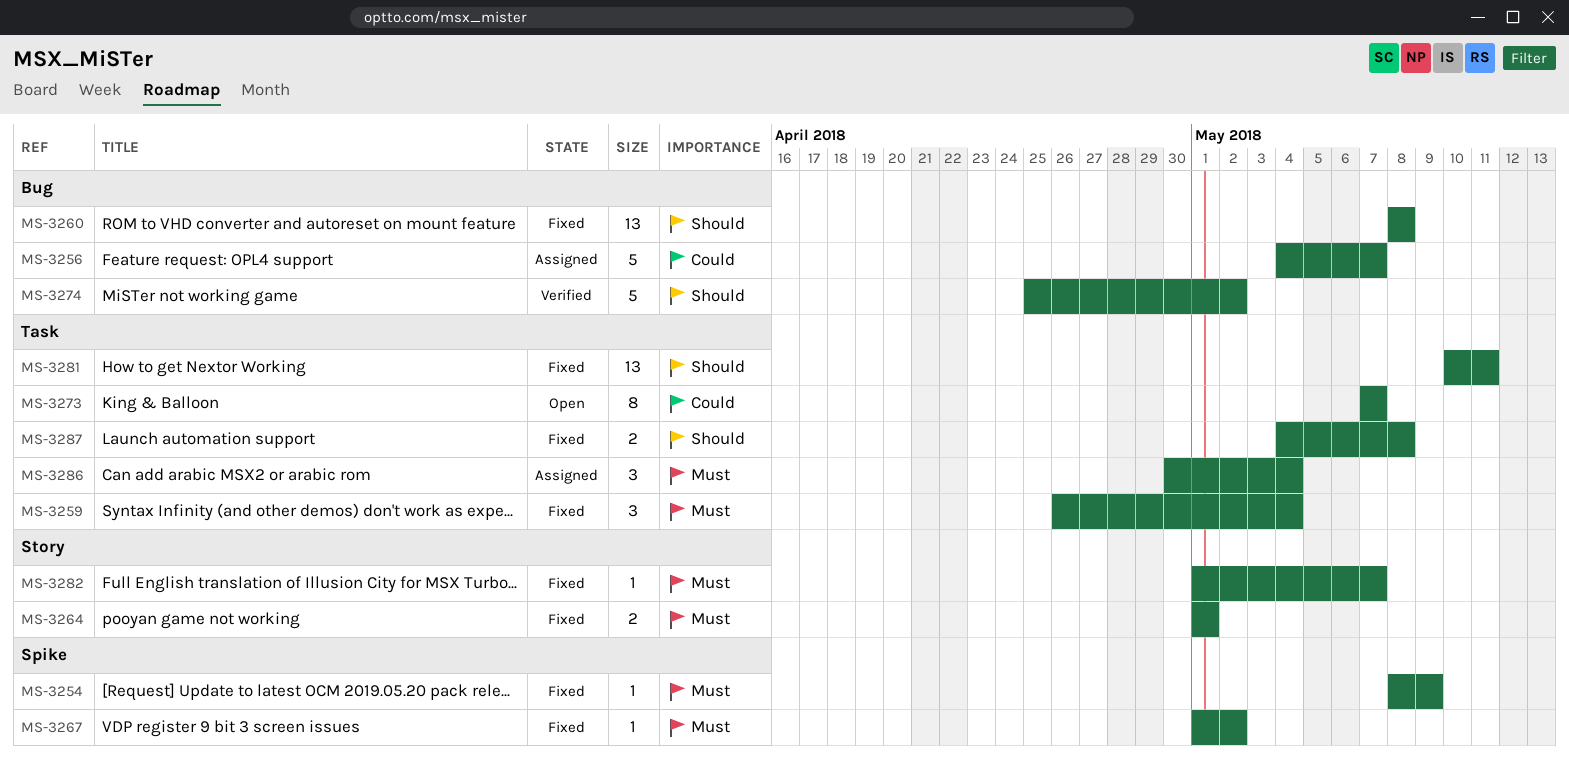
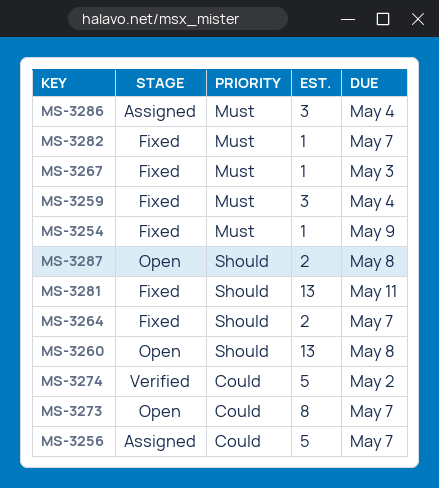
MS-3260, status: Fixed -> Open
MS-3264, priority: Must -> Should
MS-3264, due: May 1 -> May 7
MS-3267, due: May 2 -> May 3
MS-3274, priority: Should -> Could
MS-3287, status: Fixed -> Open

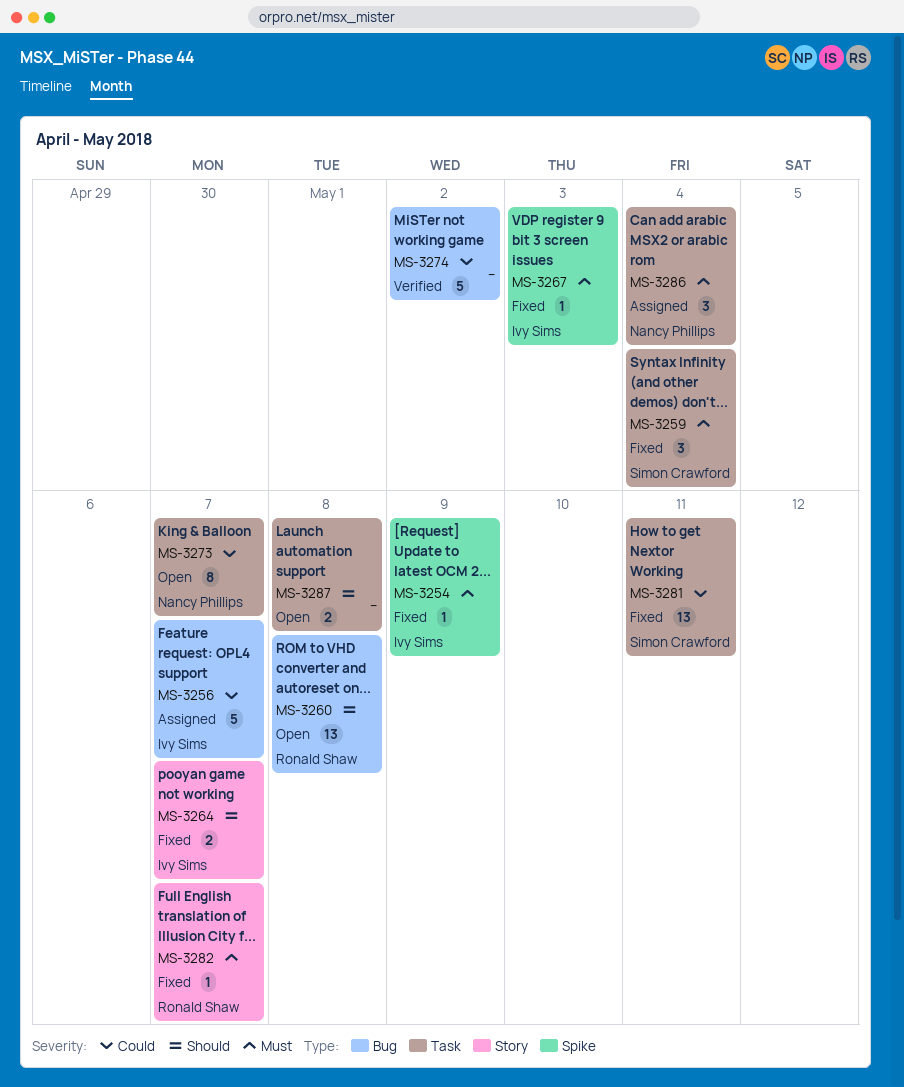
MS-3281, priority: Should -> Could

